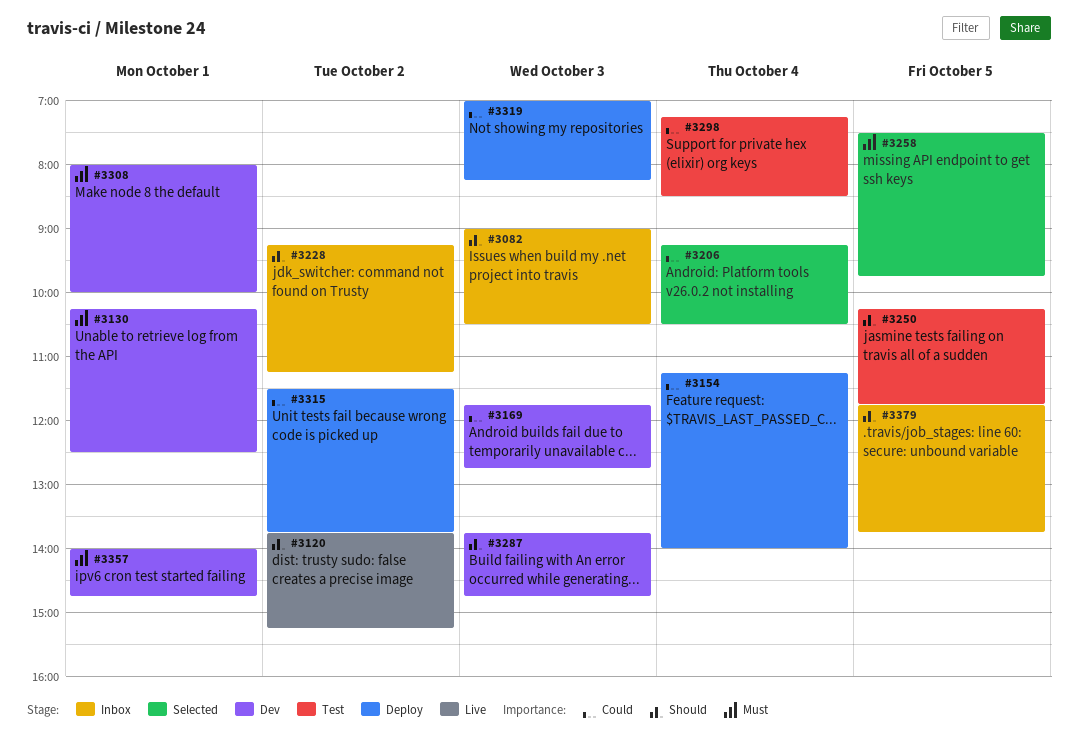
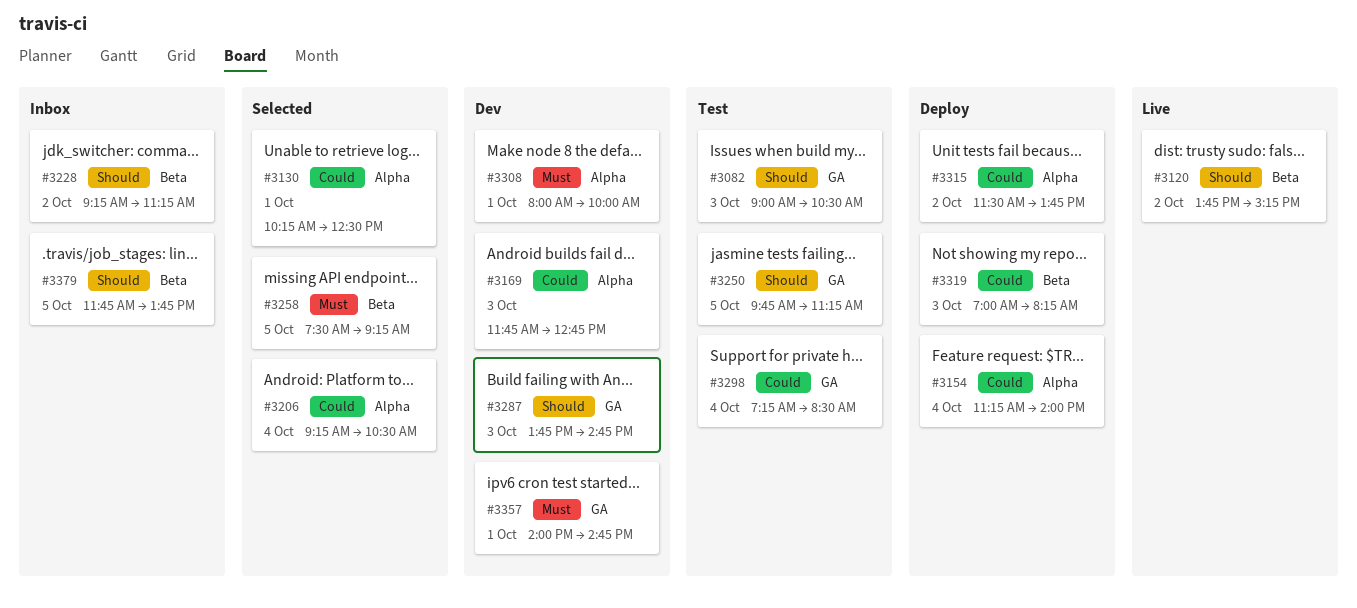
#3082, status: Inbox -> Test
#3130, status: Dev -> Selected
#3130, priority: Must -> Could
#3250, begins: 10:15 -> 09:45
#3250, ends: 11:45 -> 11:15
#3258, ends: 09:45 -> 09:15

